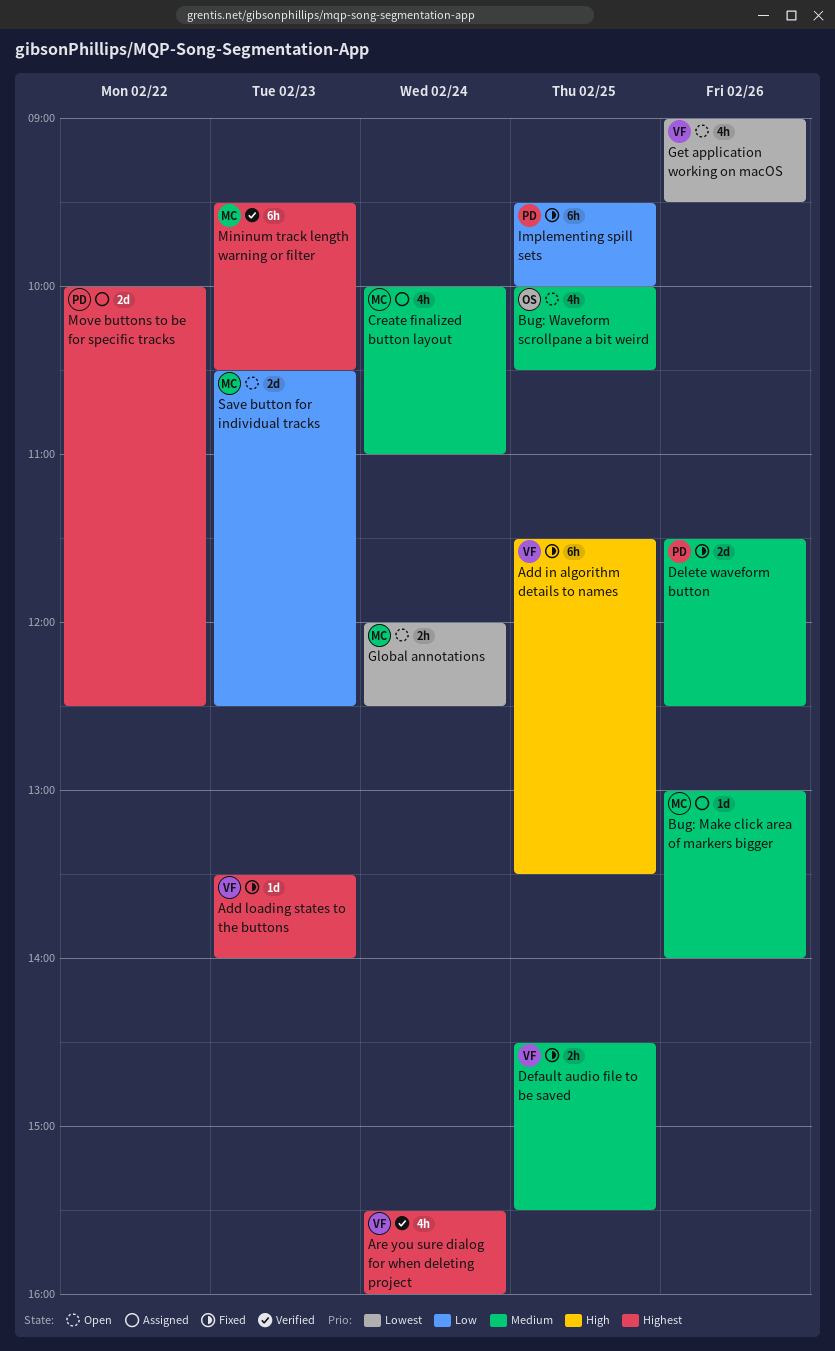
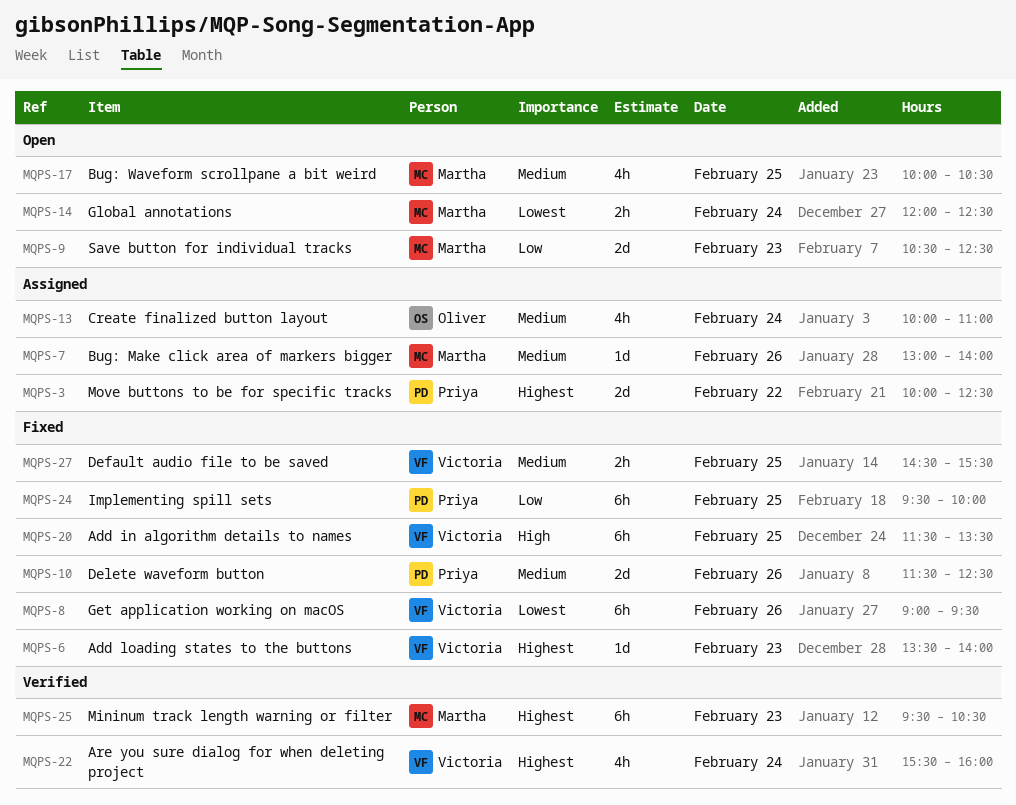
Bug: Waveform scrollpane a bit weird, owner: Oliver -> Martha
Create finalized button layout, owner: Martha -> Oliver
Get application working on macOS, status: Open -> Fixed
Get application working on macOS, estimate: 4h -> 6h

